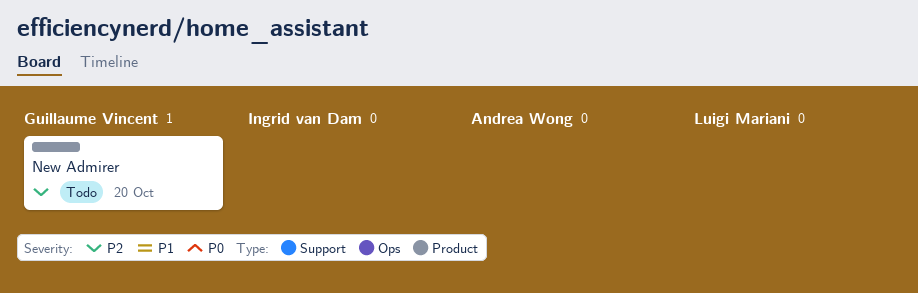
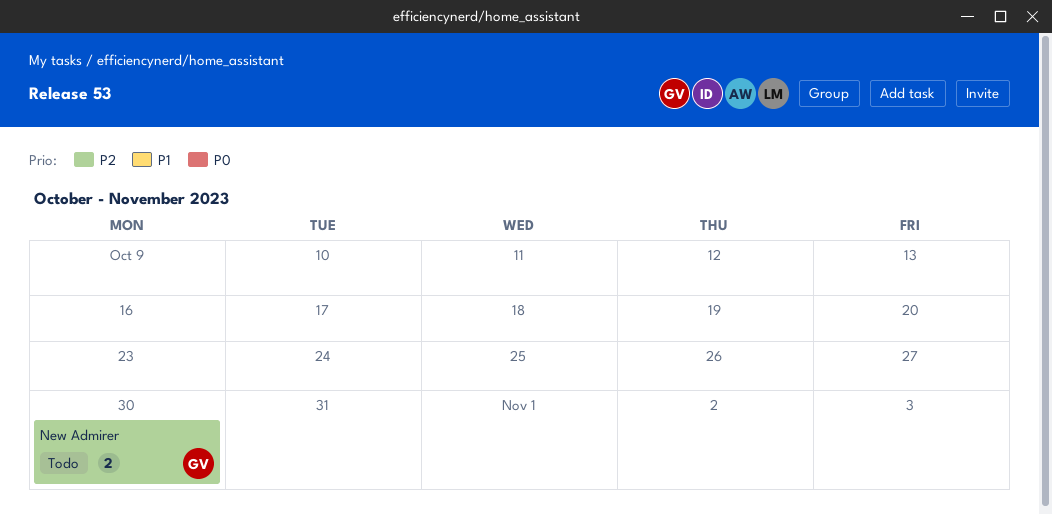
New Admirer, due: Oct 20 -> Oct 30

